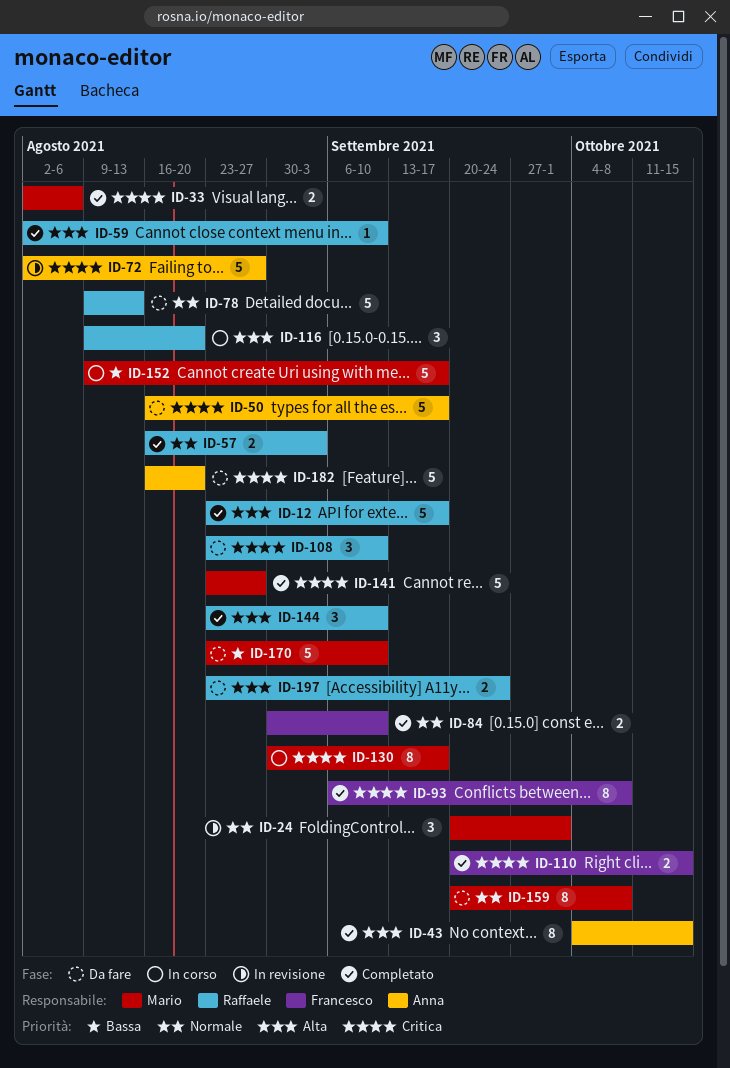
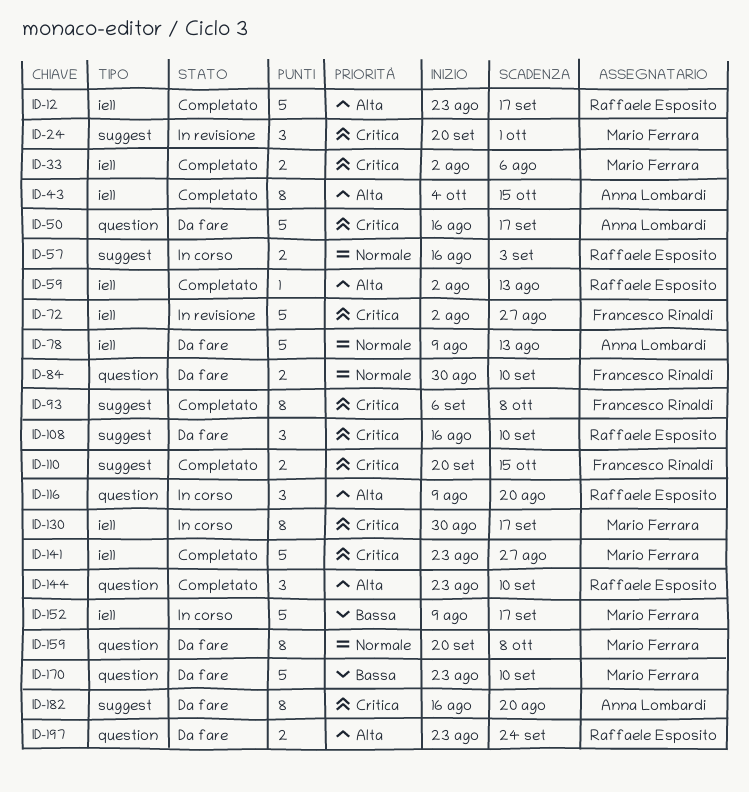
ID-24, priority: Normale -> Critica
ID-57, status: Completato -> In corso
ID-59, due: Sep 10 -> Aug 13
ID-72, owner: Anna Lombardi -> Francesco Rinaldi
ID-78, owner: Raffaele Esposito -> Anna Lombardi
ID-84, status: Completato -> Da fare
ID-108, start: Aug 23 -> Aug 16
ID-182, estimate: 5 -> 8

